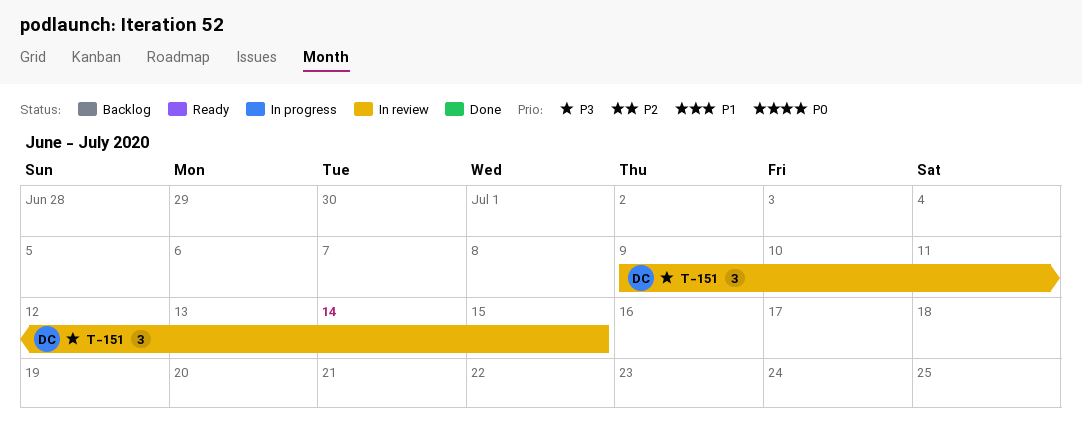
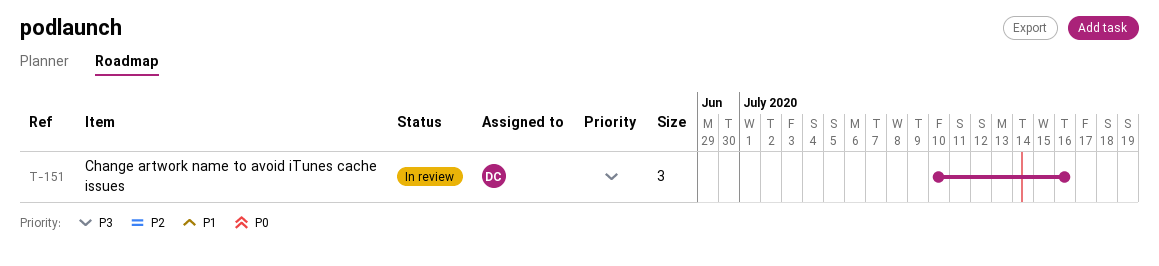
T-151, start: Jul 9 -> Jul 10
T-151, due: Jul 15 -> Jul 16

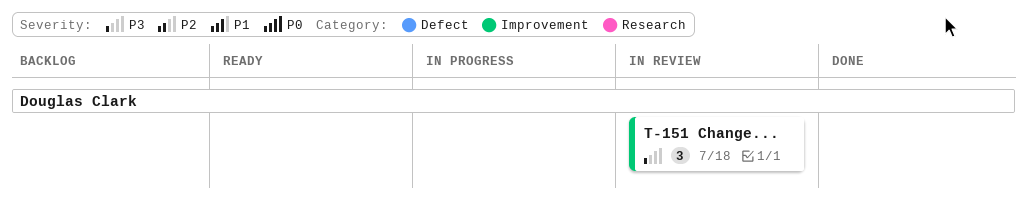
T-151, due: Jul 16 -> Jul 18

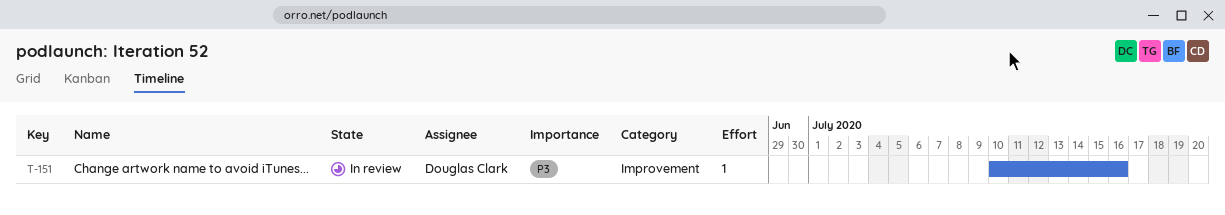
T-151, estimate: 3 -> 1
T-151, due: Jul 18 -> Jul 16

